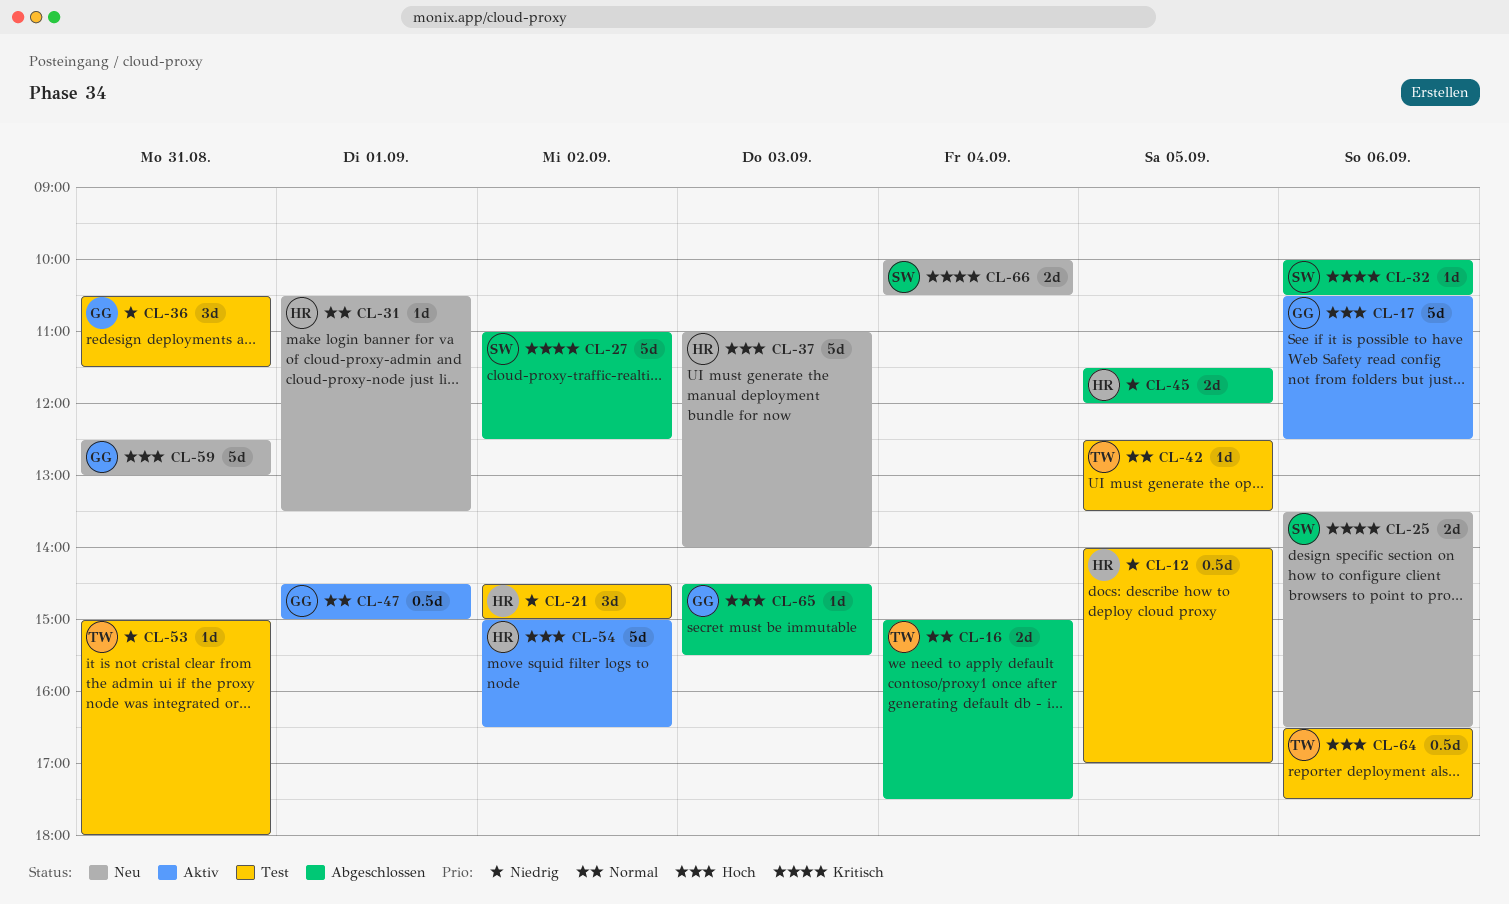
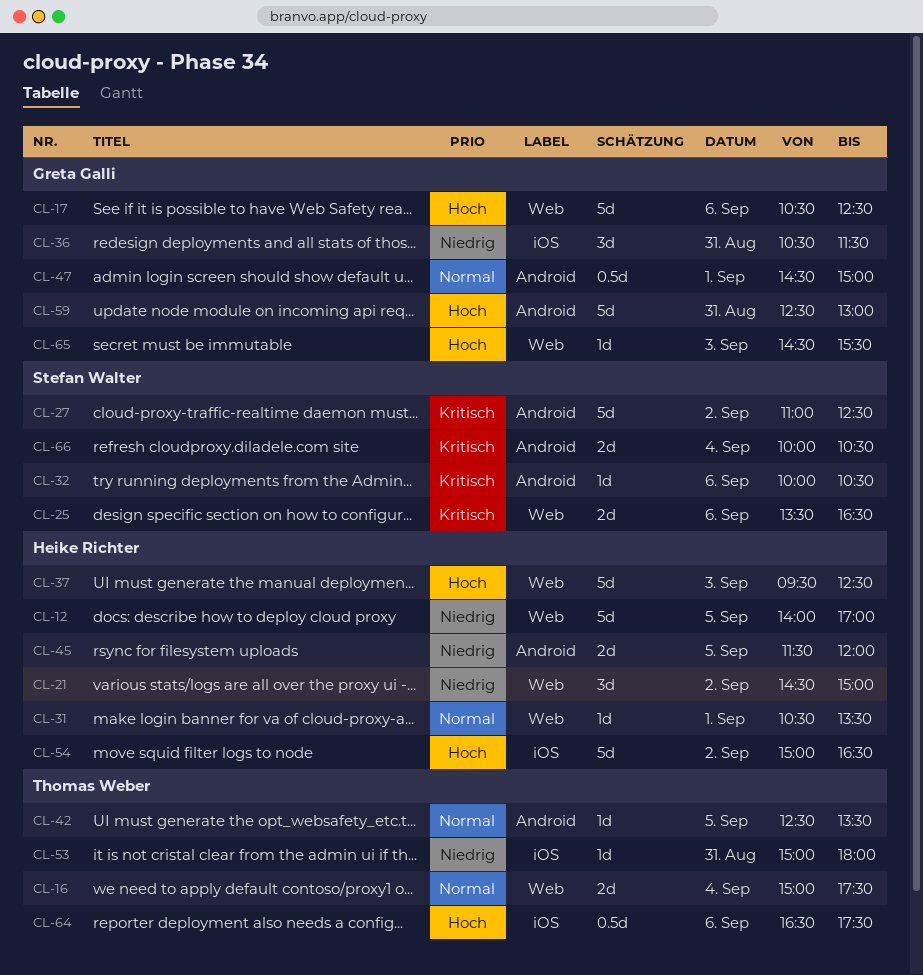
CL-12, estimate: 0.5d -> 5d
CL-37, begins: 11:00 -> 09:30
CL-37, ends: 14:00 -> 12:30

